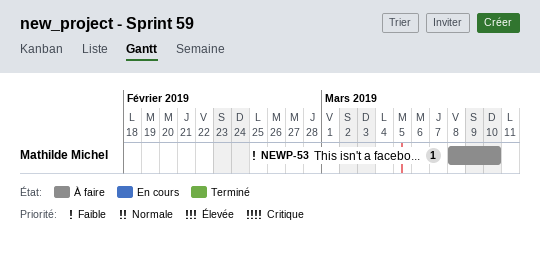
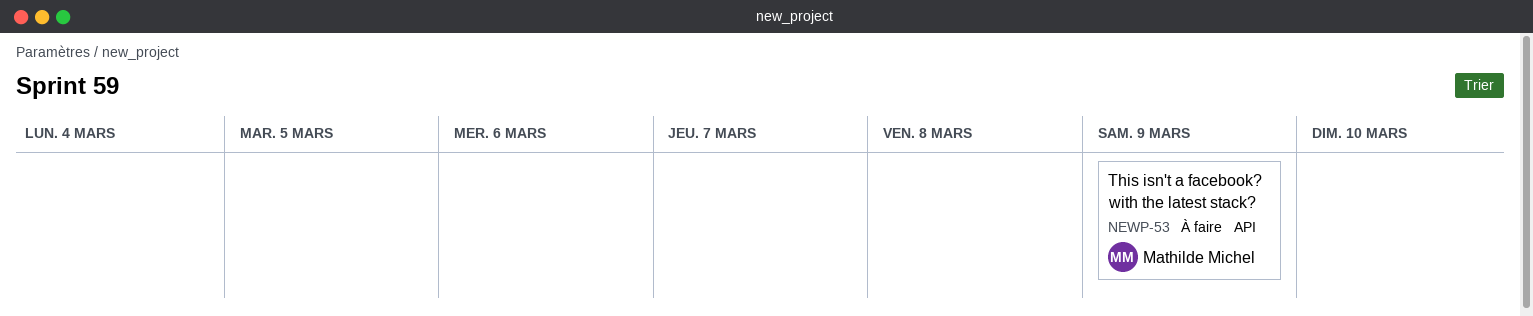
NEWP-53, due: Mar 10 -> Mar 9

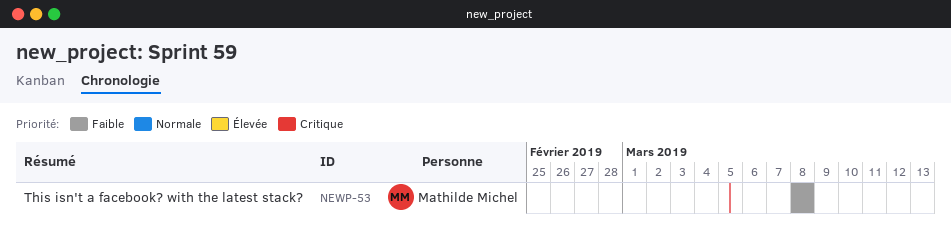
NEWP-53, due: Mar 9 -> Mar 8

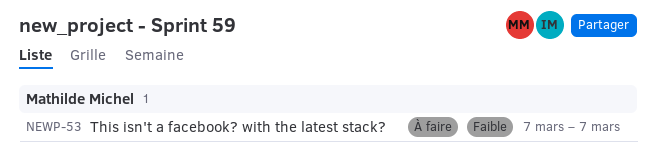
NEWP-53, start: Mar 8 -> Mar 7
NEWP-53, due: Mar 8 -> Mar 7

